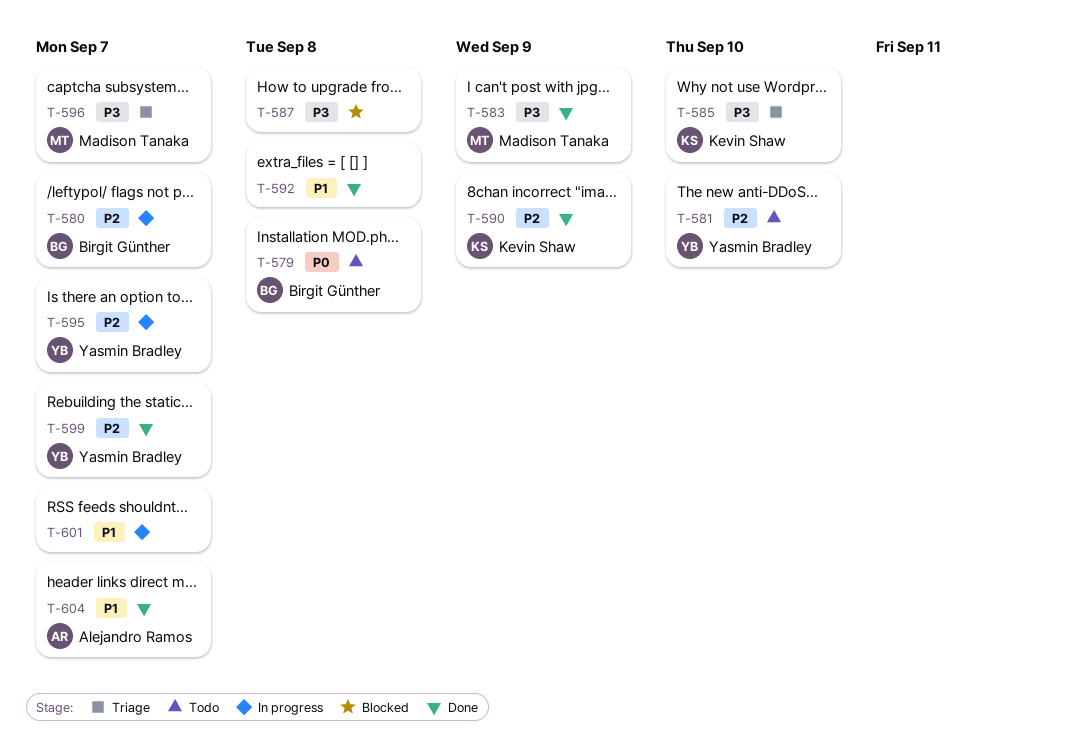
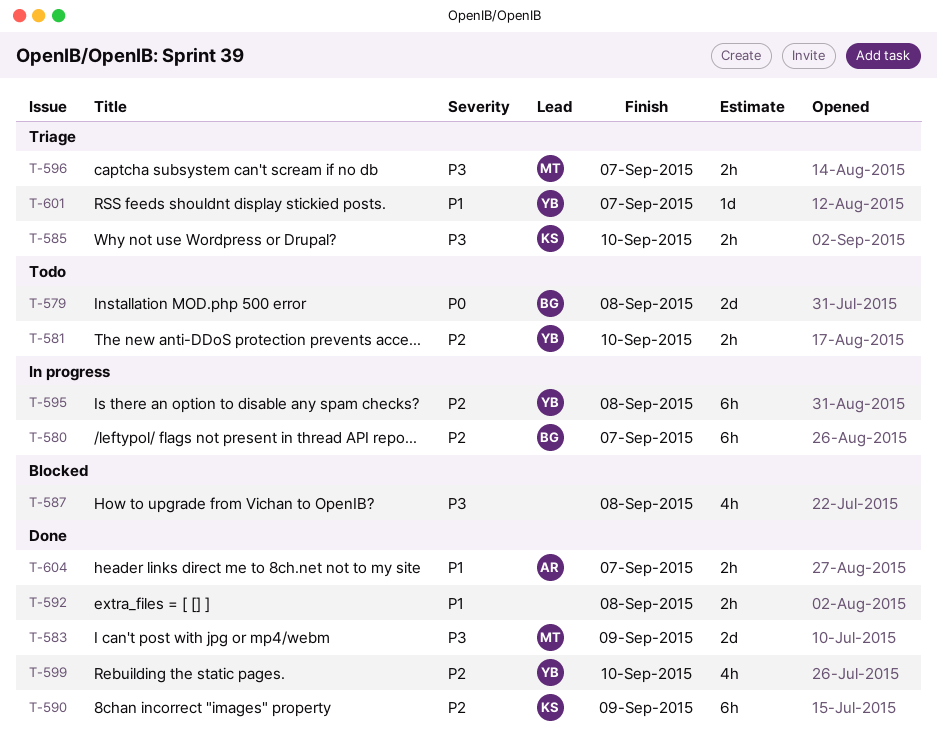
T-595, due: Sep 7 -> Sep 8
T-599, due: Sep 7 -> Sep 10
T-601, status: In progress -> Triage
T-601, owner: none -> Yasmin Bradley

